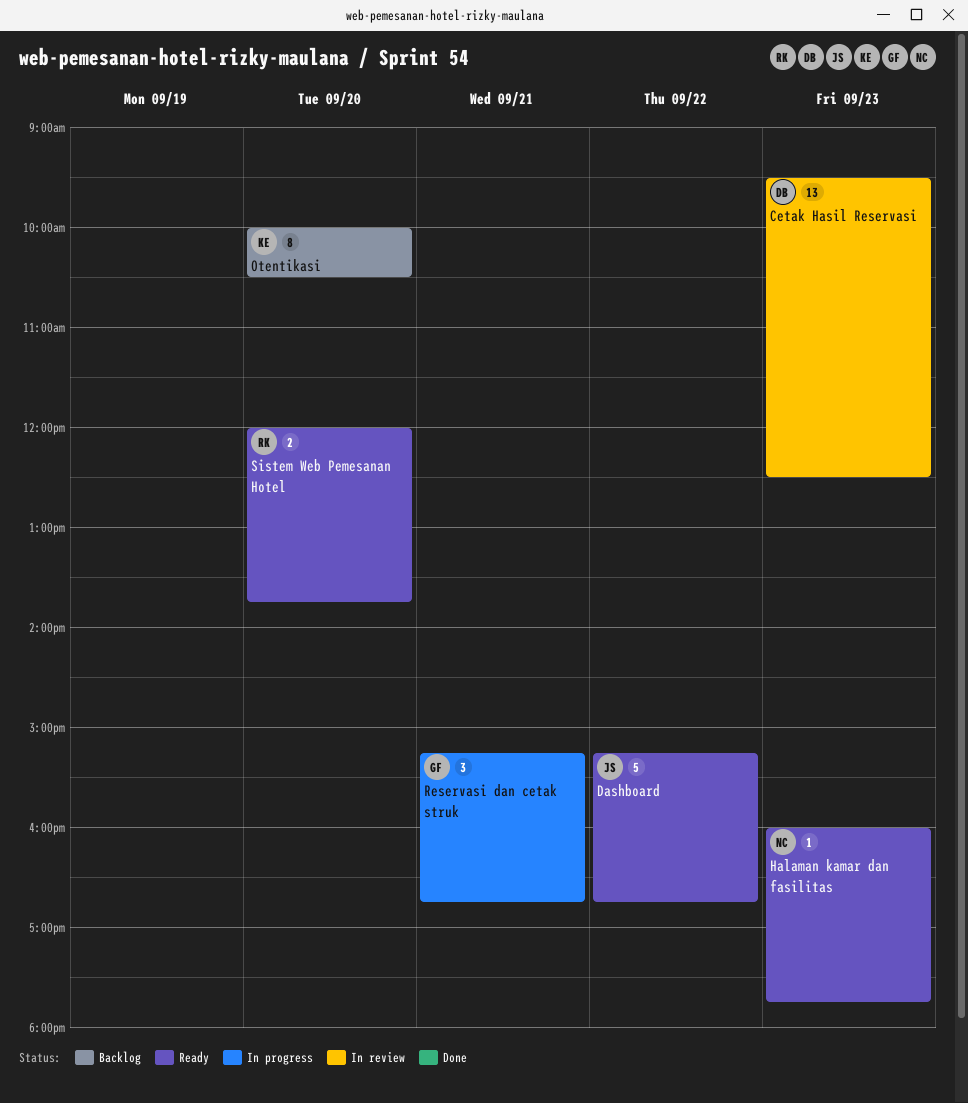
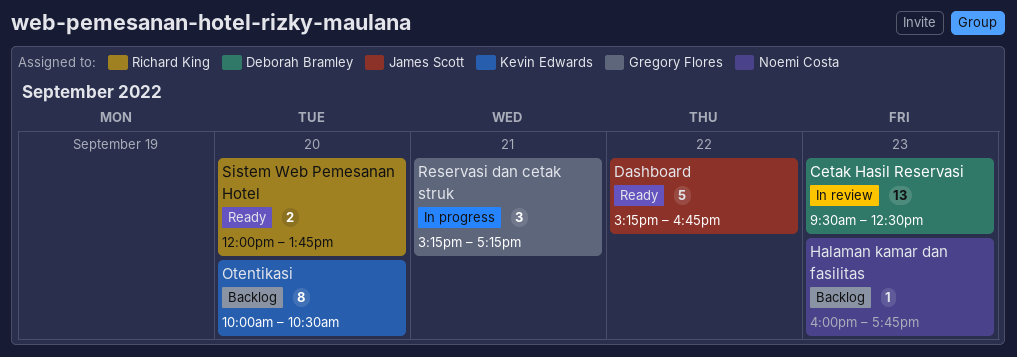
Halaman kamar dan fasilitas, status: Ready -> Backlog
Reservasi dan cetak struk, ends: 16:45 -> 17:15

